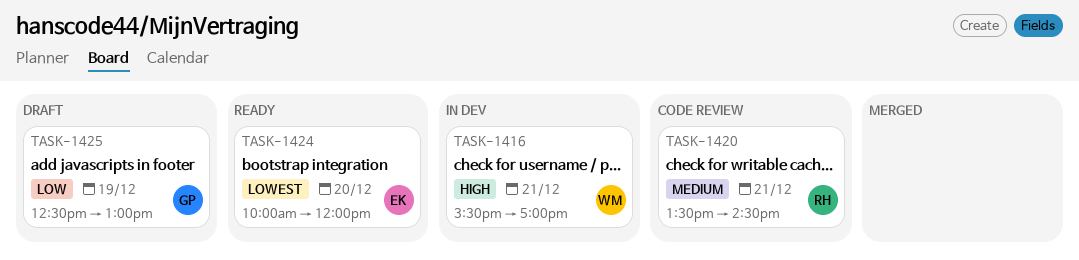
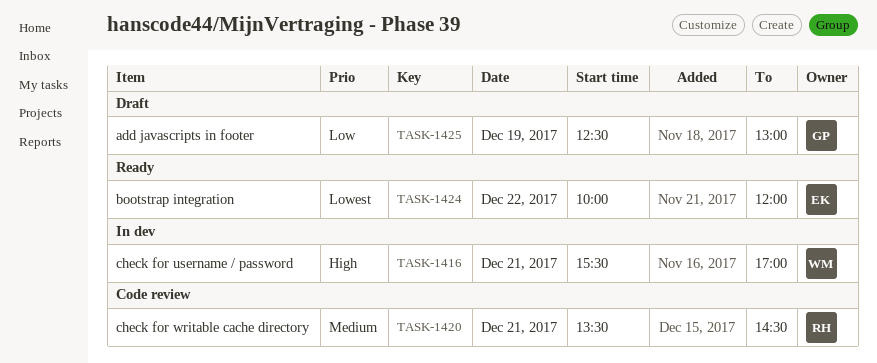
TASK-1424, day: Dec 20 -> Dec 22

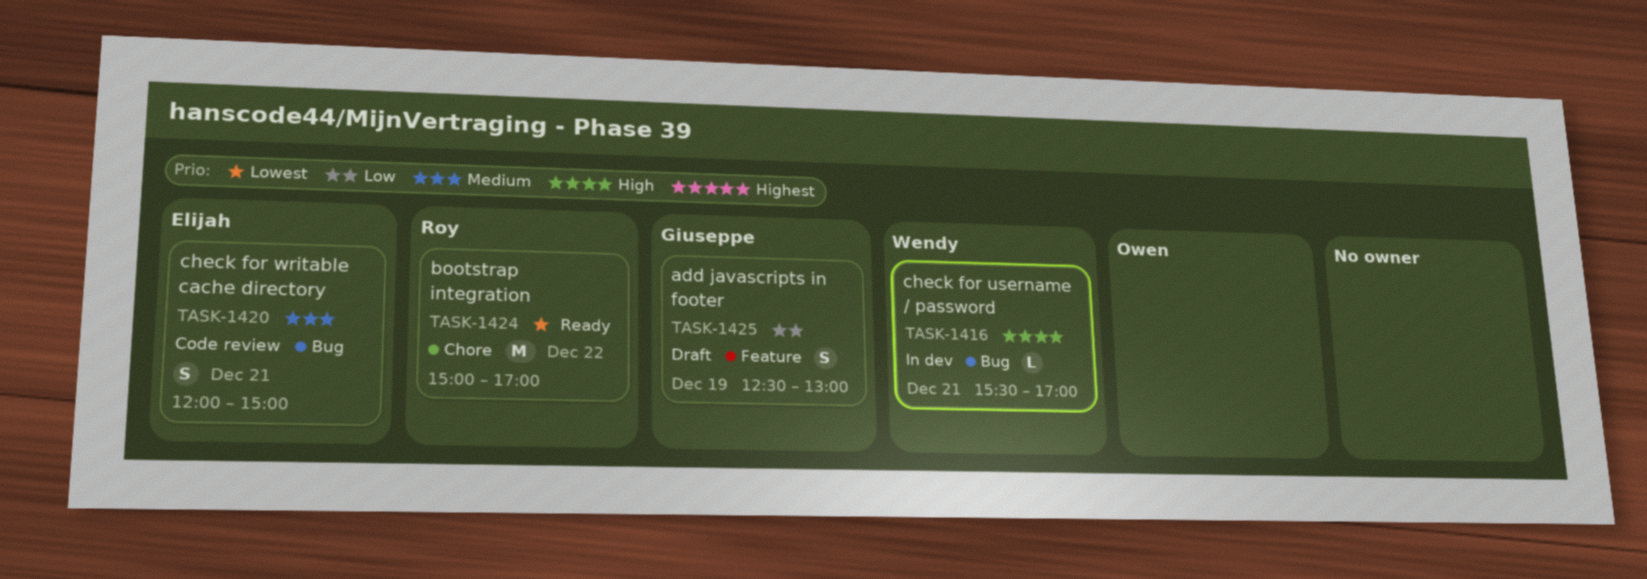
TASK-1420, owner: Roy -> Elijah
TASK-1420, begins: 13:30 -> 12:00
TASK-1420, ends: 14:30 -> 15:00
TASK-1424, owner: Elijah -> Roy
TASK-1424, begins: 10:00 -> 15:00
TASK-1424, ends: 12:00 -> 17:00

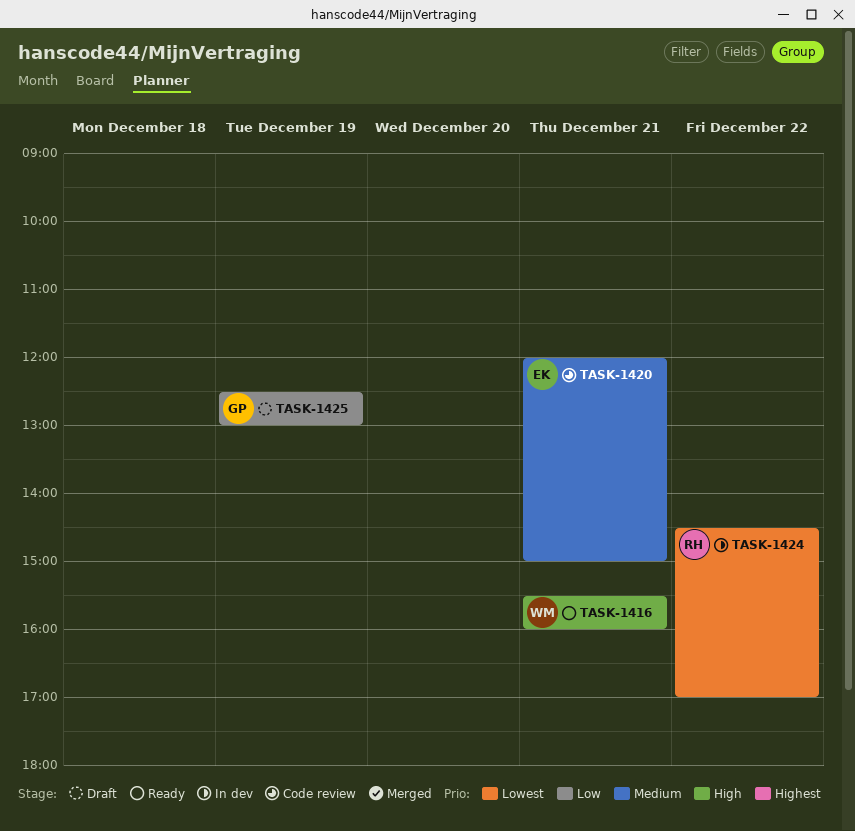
TASK-1416, status: In dev -> Ready
TASK-1416, ends: 17:00 -> 16:00
TASK-1424, status: Ready -> In dev
TASK-1424, begins: 15:00 -> 14:30

